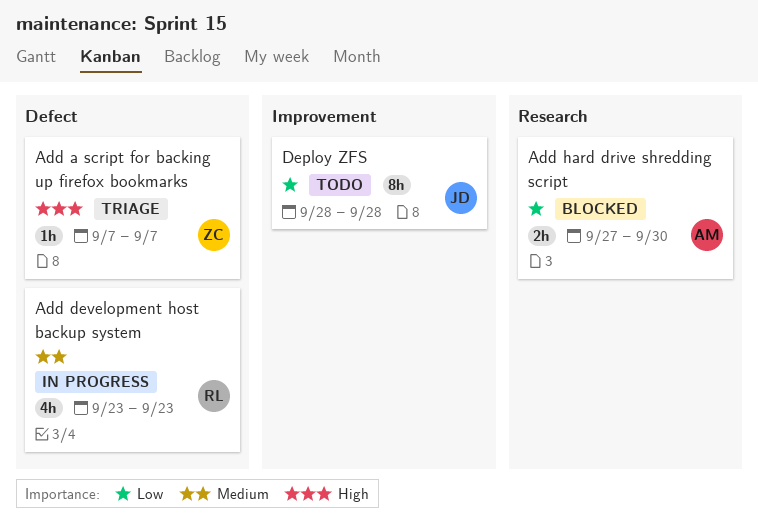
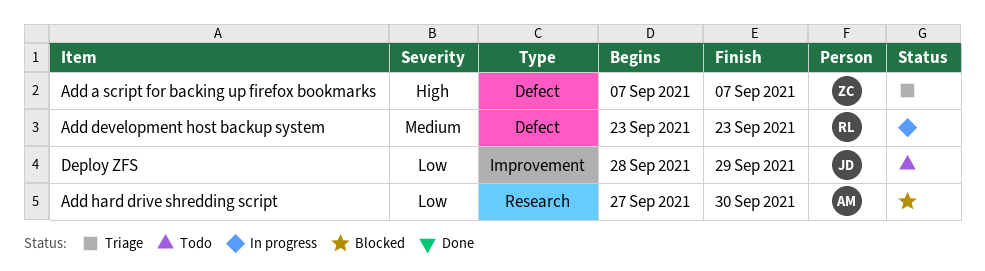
Deploy ZFS, due: Sep 28 -> Sep 29

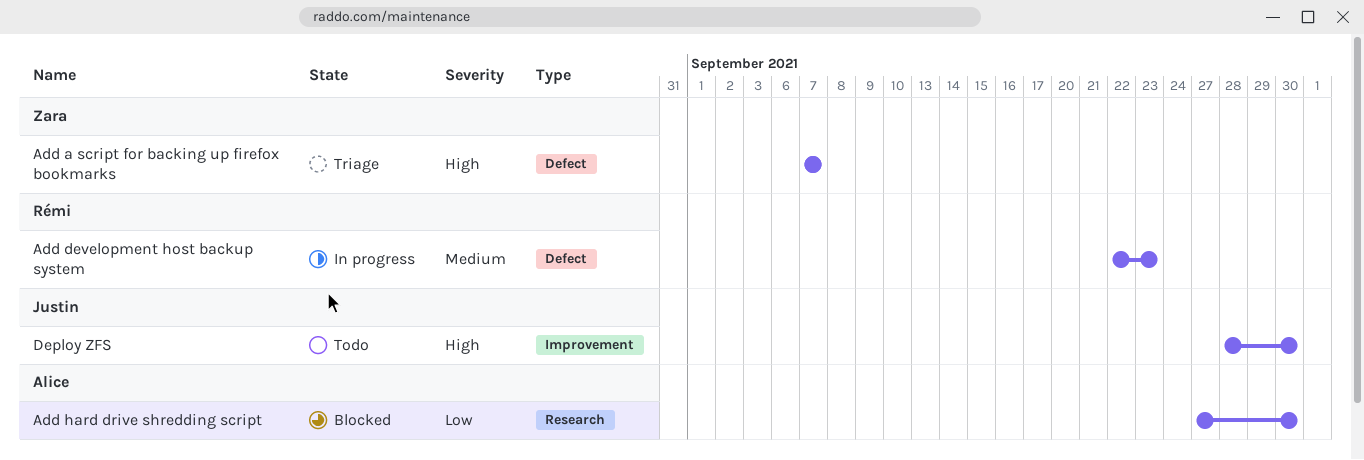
Add development host backup system, start: Sep 23 -> Sep 22
Deploy ZFS, priority: Low -> High
Deploy ZFS, due: Sep 29 -> Sep 30

